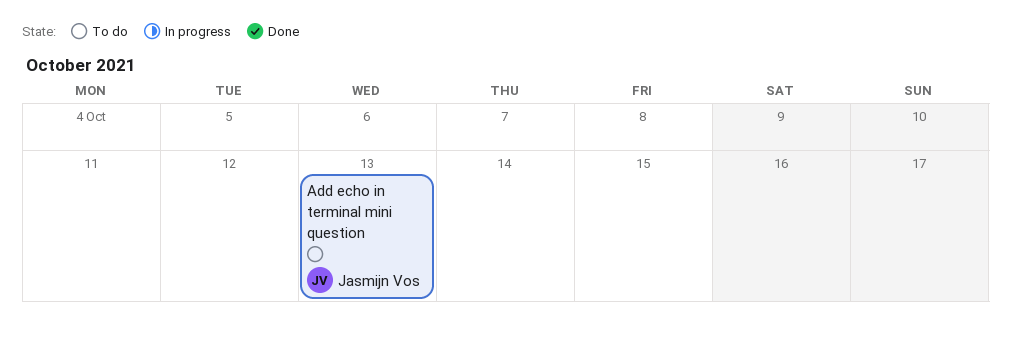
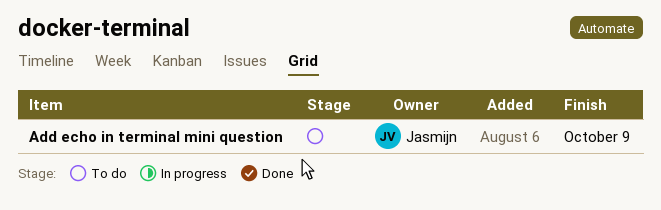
Add echo in terminal mini question, due: Oct 13 -> Oct 9

